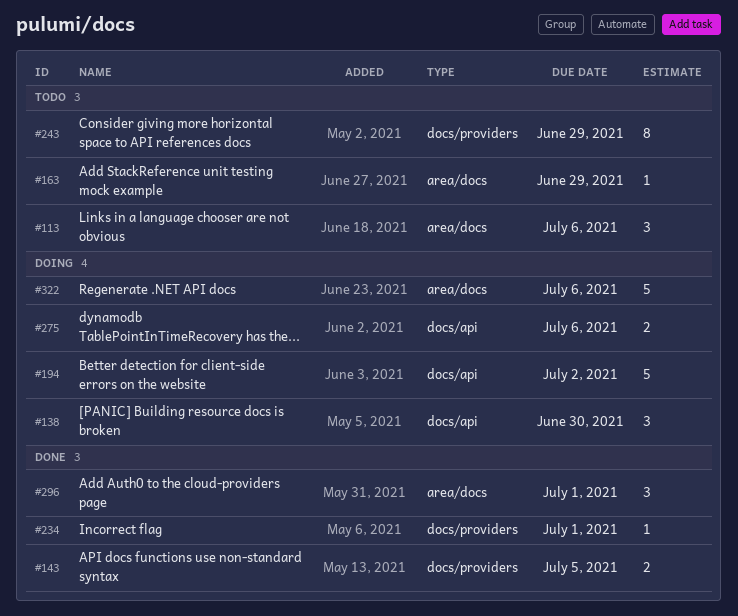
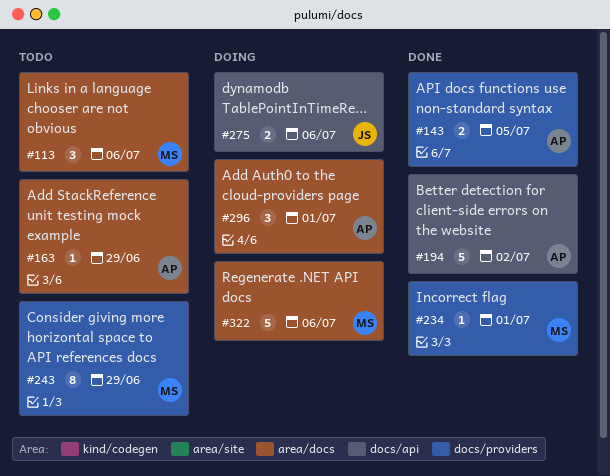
#138: present -> none
#194, status: Doing -> Done
#296, status: Done -> Doing

